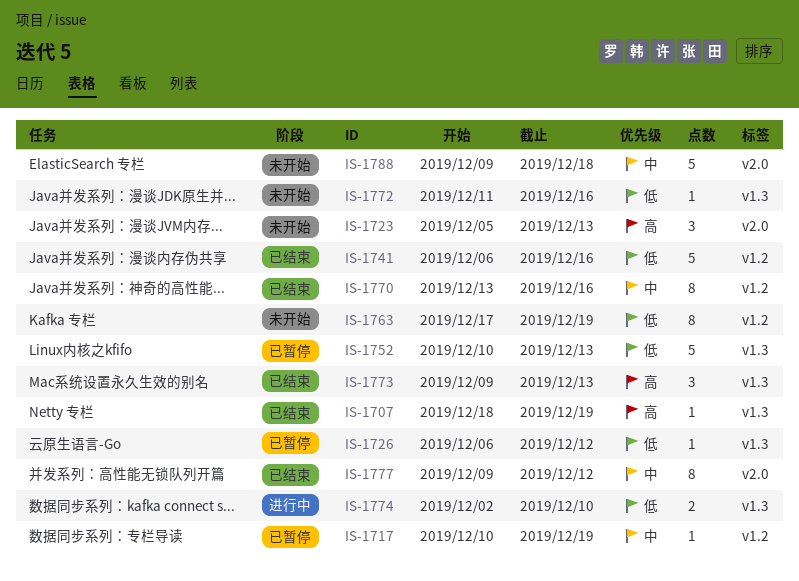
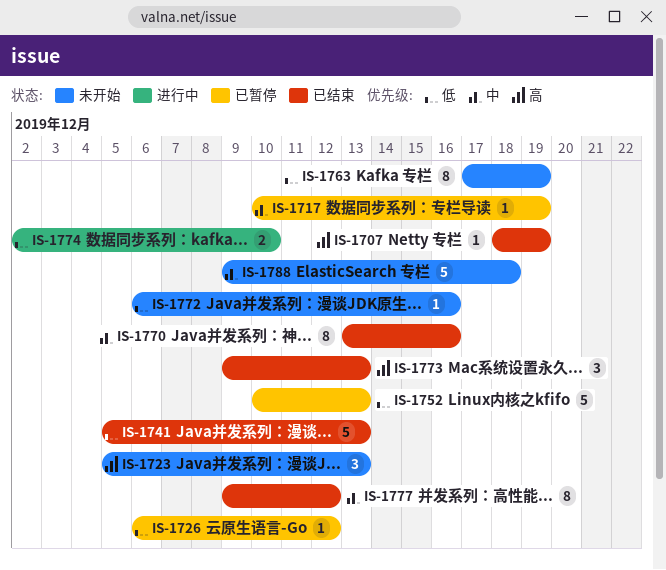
IS-1741, start: Dec 6 -> Dec 5
IS-1741, due: Dec 16 -> Dec 13
IS-1772, start: Dec 11 -> Dec 6

